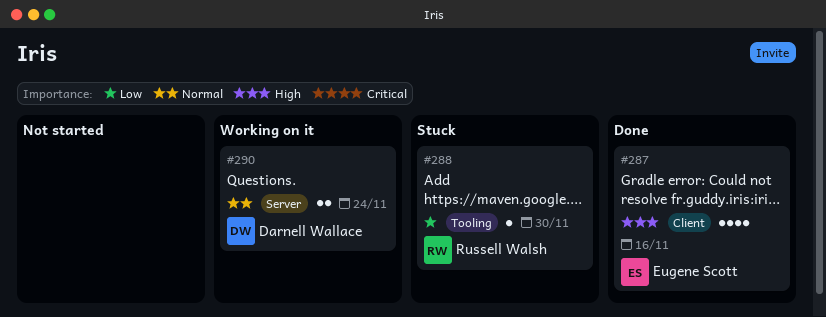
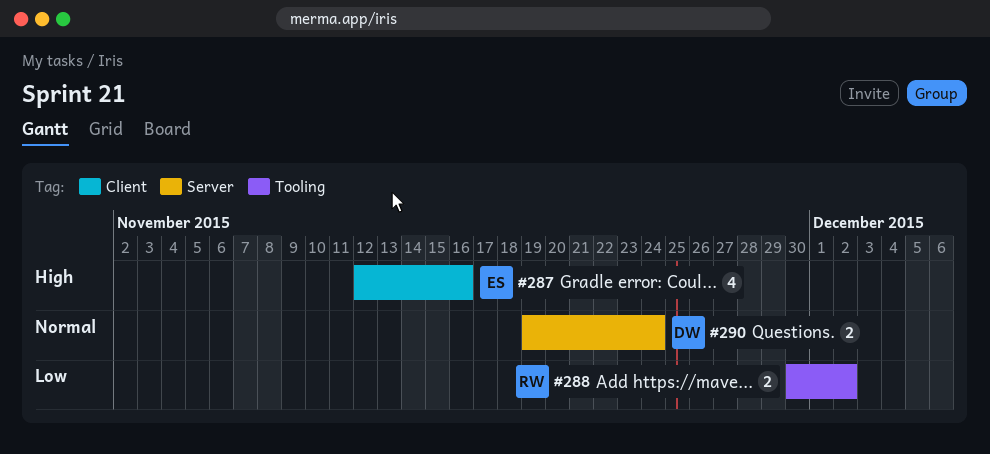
#288, estimate: 1 -> 2
#288, due: Nov 30 -> Dec 2

